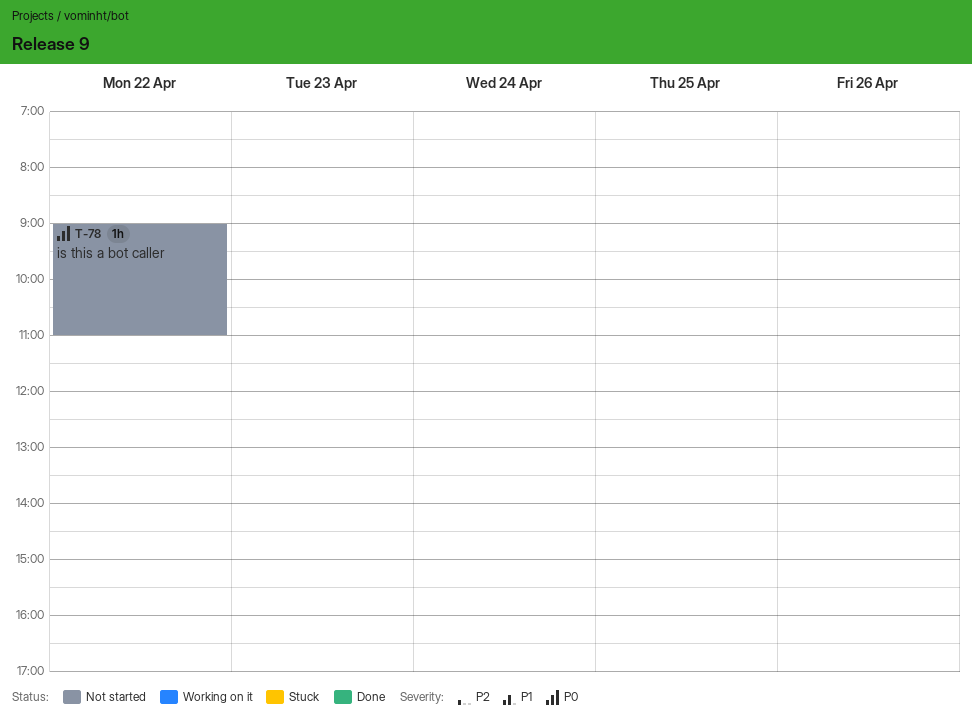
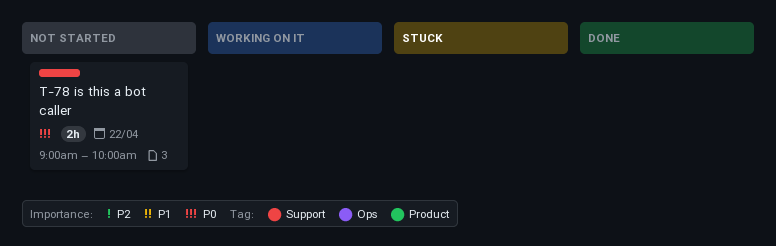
T-78, estimate: 1h -> 2h
T-78, ends: 11:00 -> 10:00

